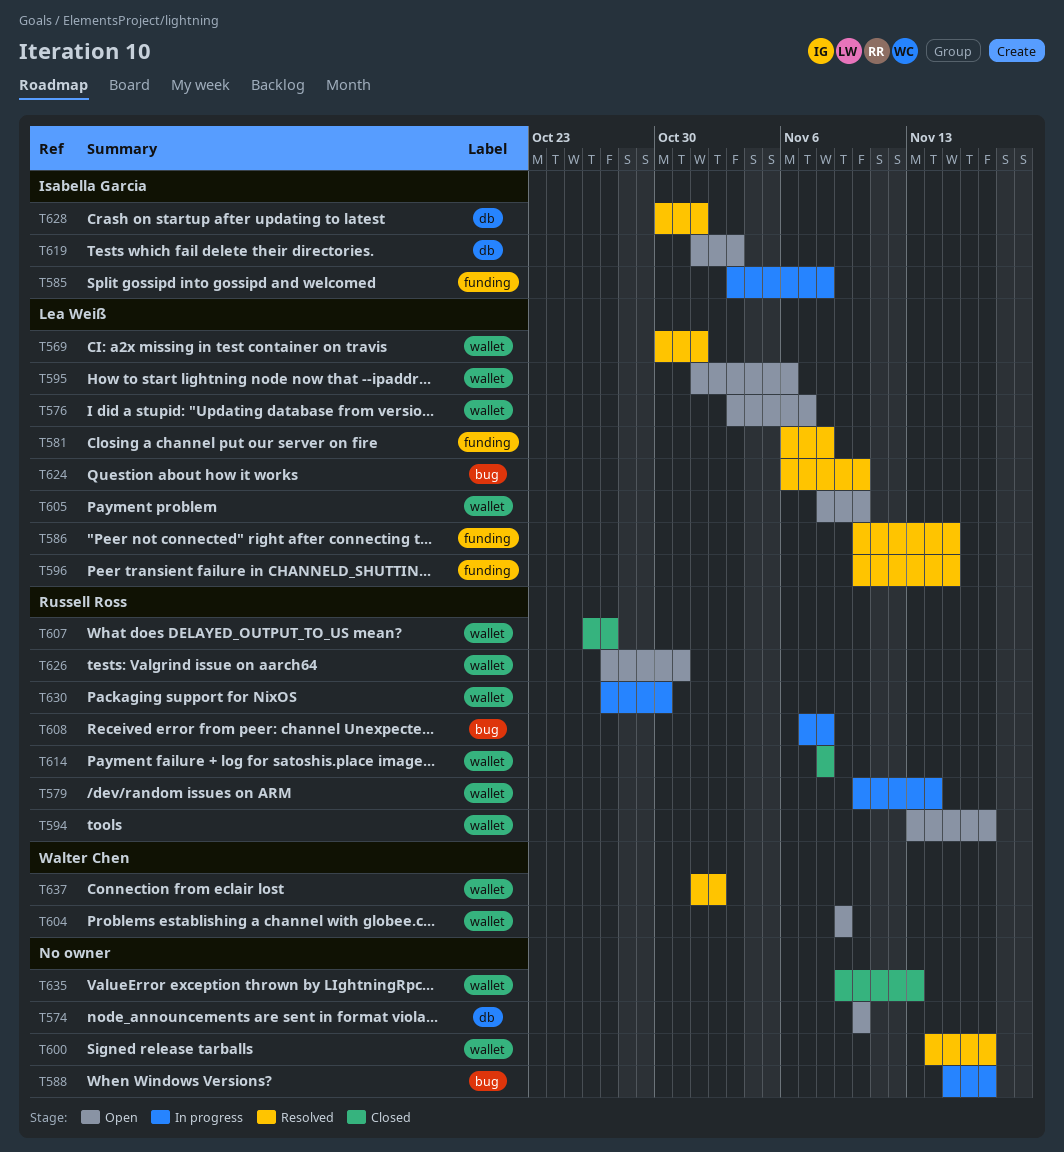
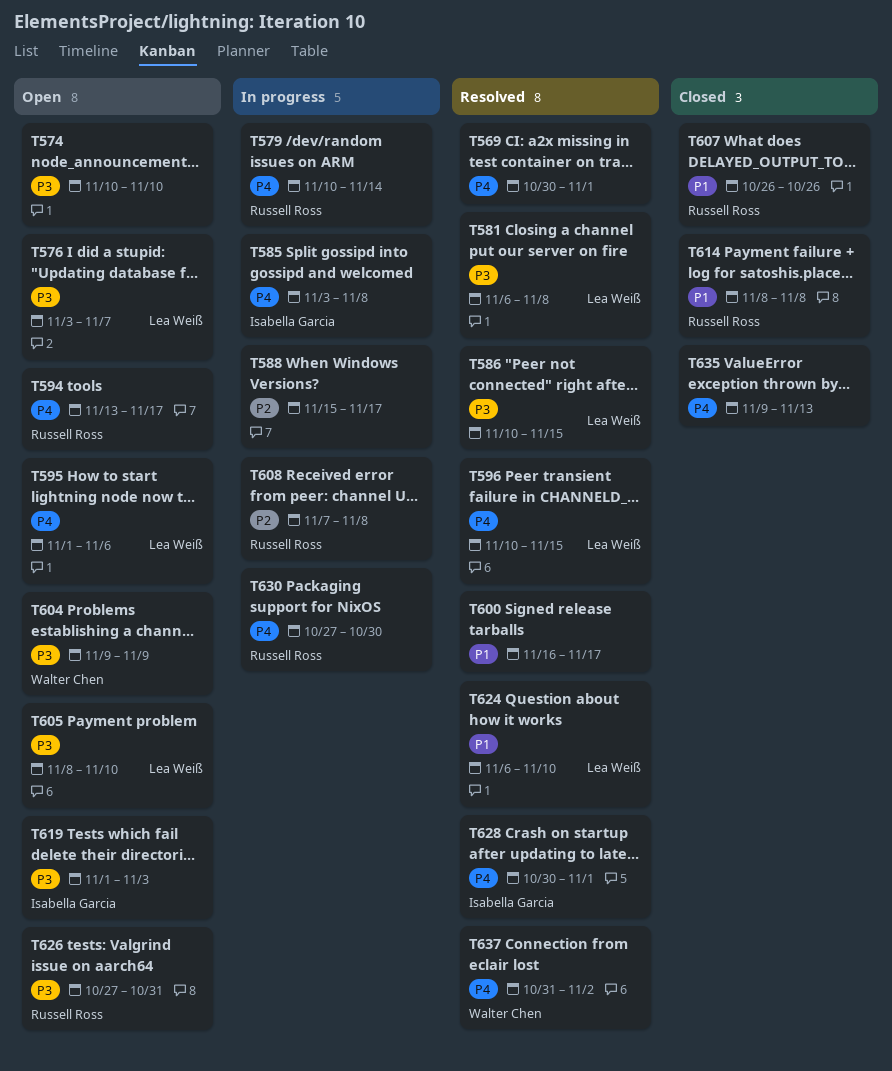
T569, owner: Lea Weiß -> none
T600, start: Nov 14 -> Nov 16
T607, due: Oct 27 -> Oct 26
T637, start: Nov 1 -> Oct 31

